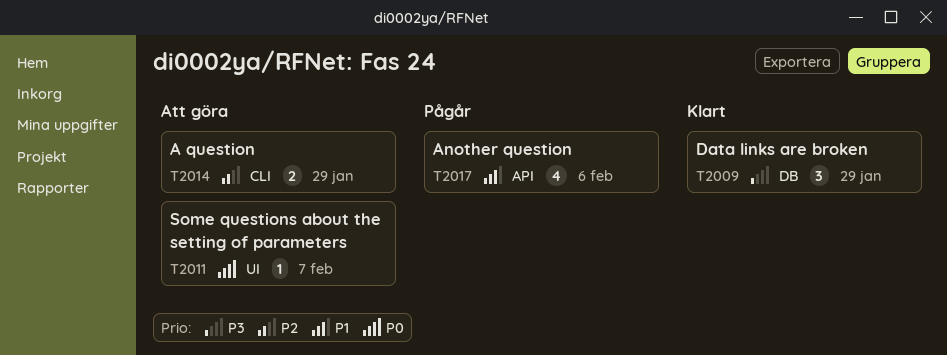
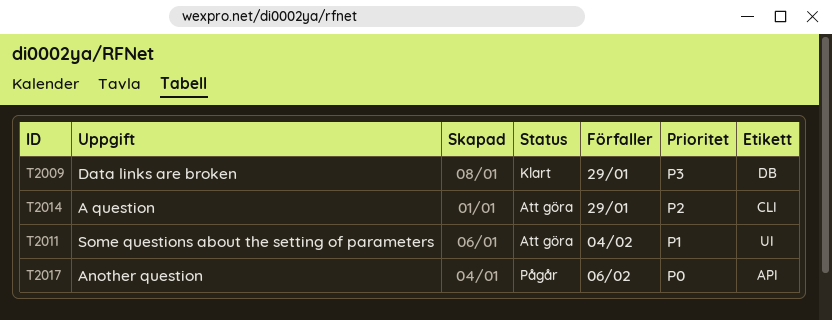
T2011, priority: P0 -> P1
T2011, due: Feb 7 -> Feb 4
T2017, priority: P1 -> P0

